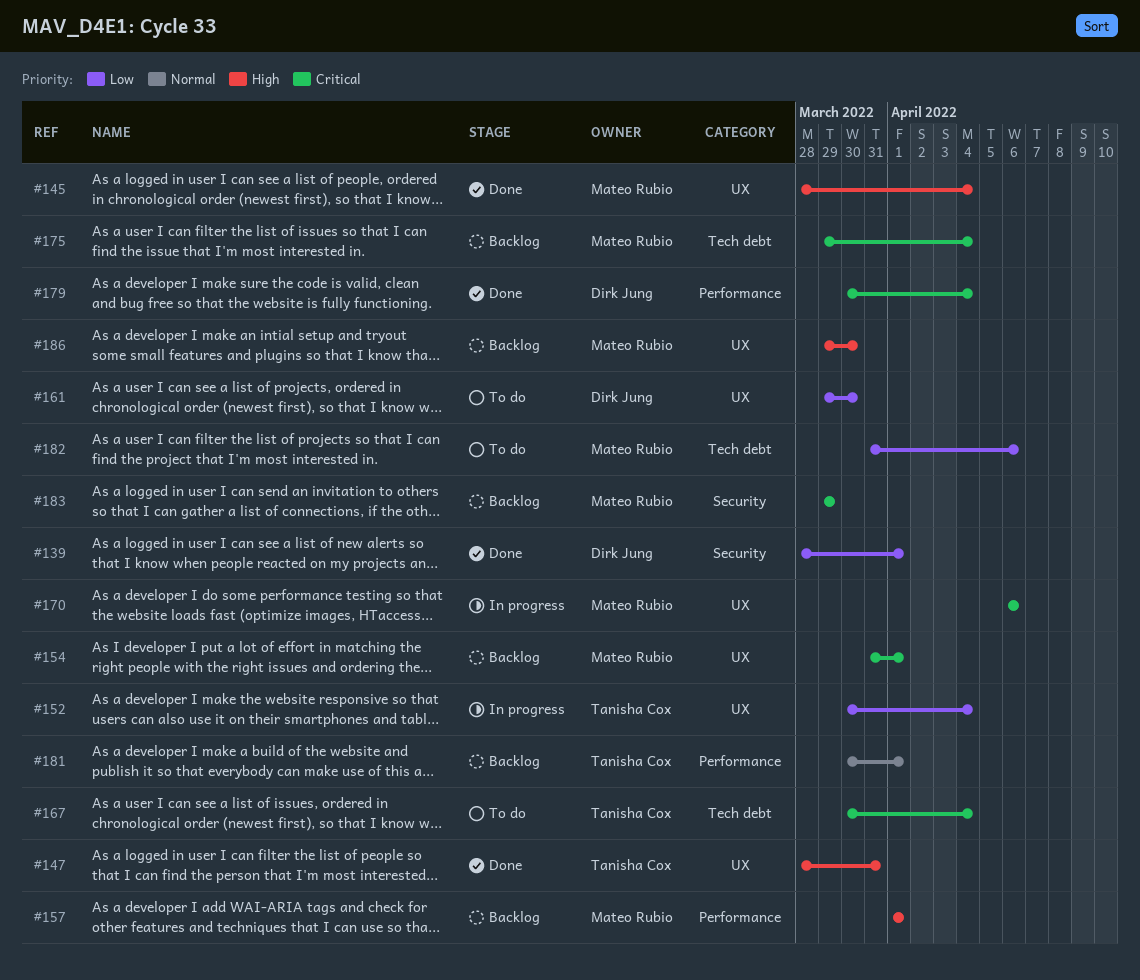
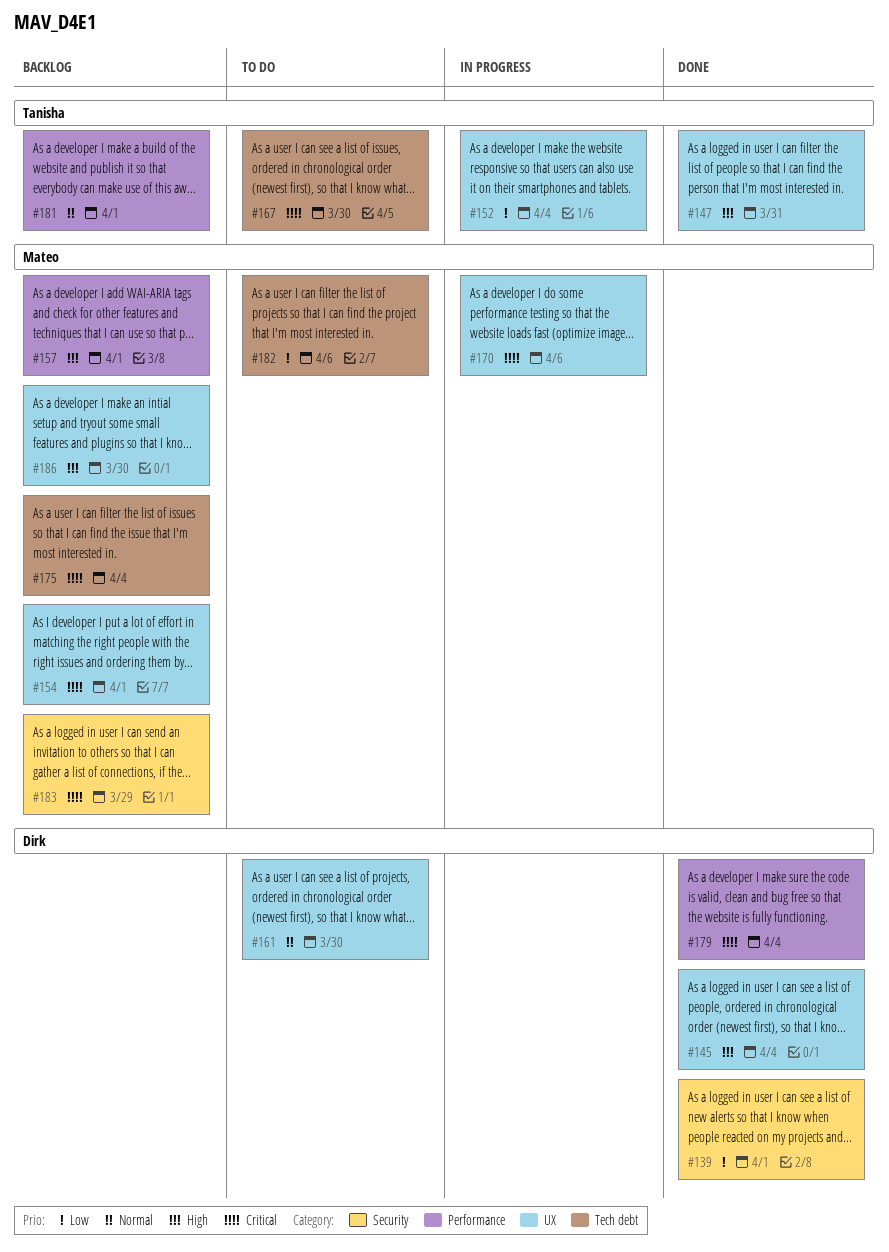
#145, owner: Mateo Rubio -> Dirk Jung
#161, priority: Low -> Normal
#167, due: Apr 4 -> Mar 30

